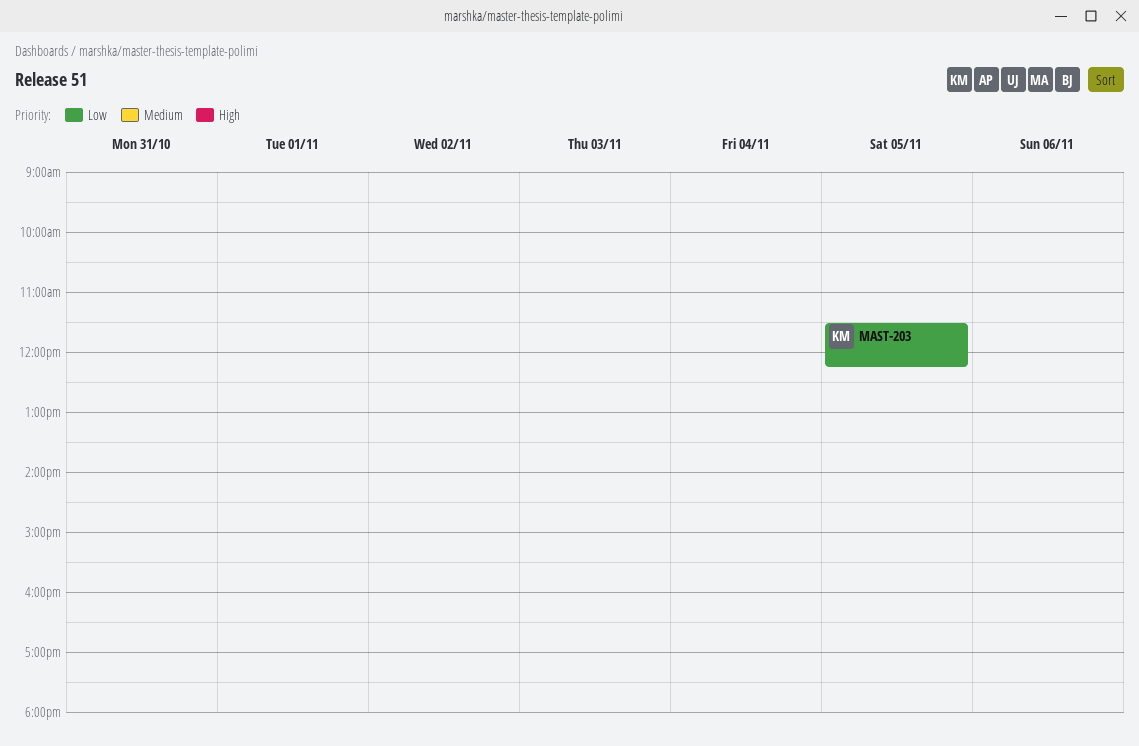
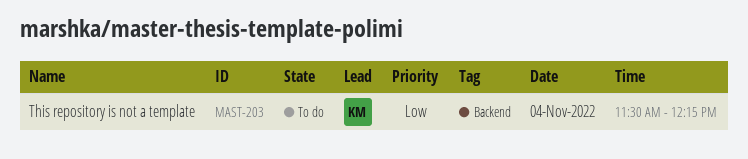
MAST-203, day: Nov 5 -> Nov 4

